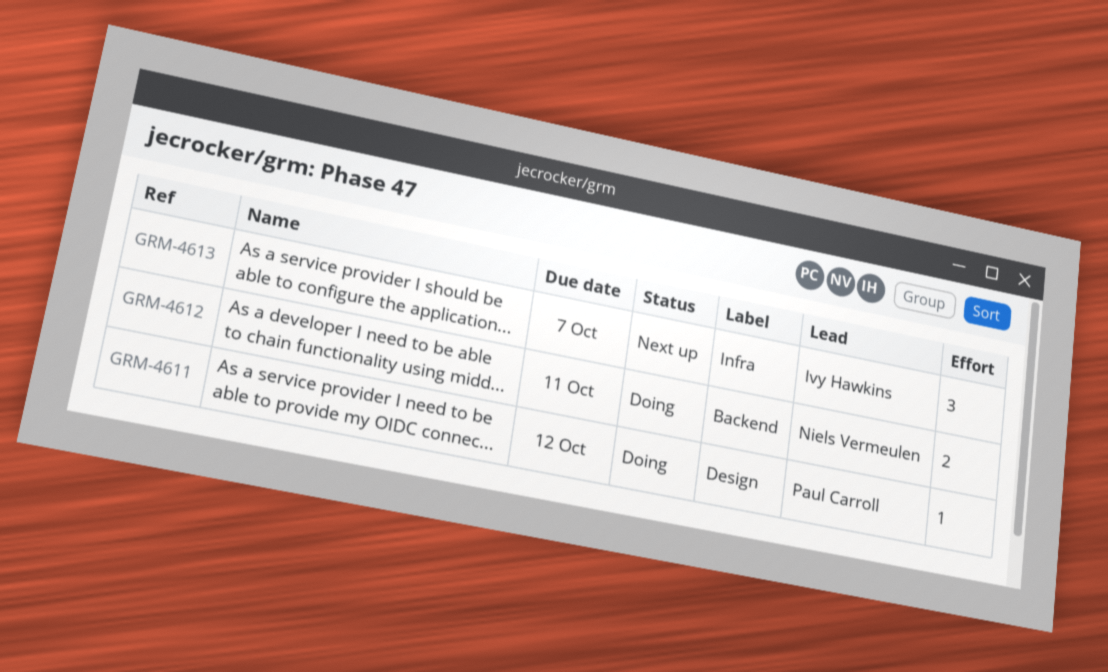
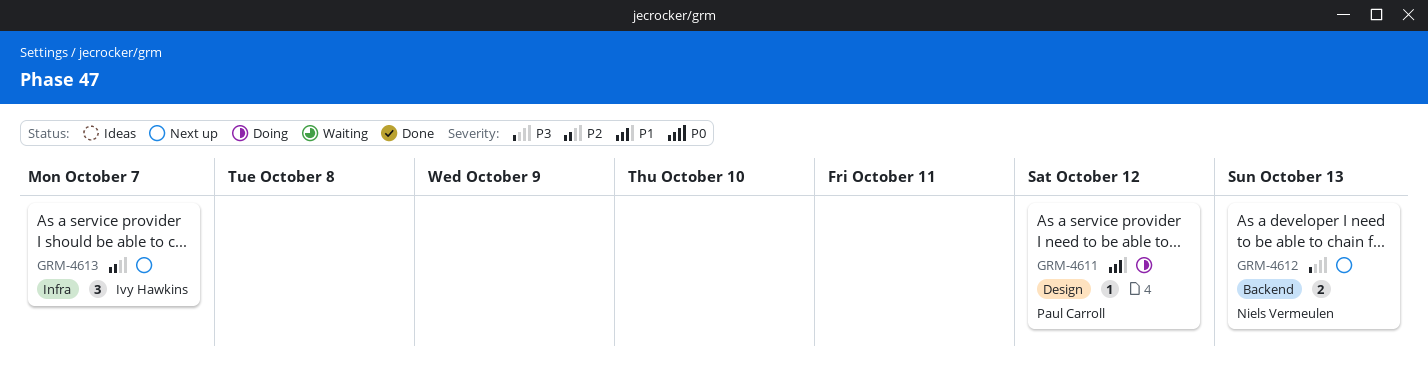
GRM-4612, status: Doing -> Next up
GRM-4612, due: Oct 11 -> Oct 13

